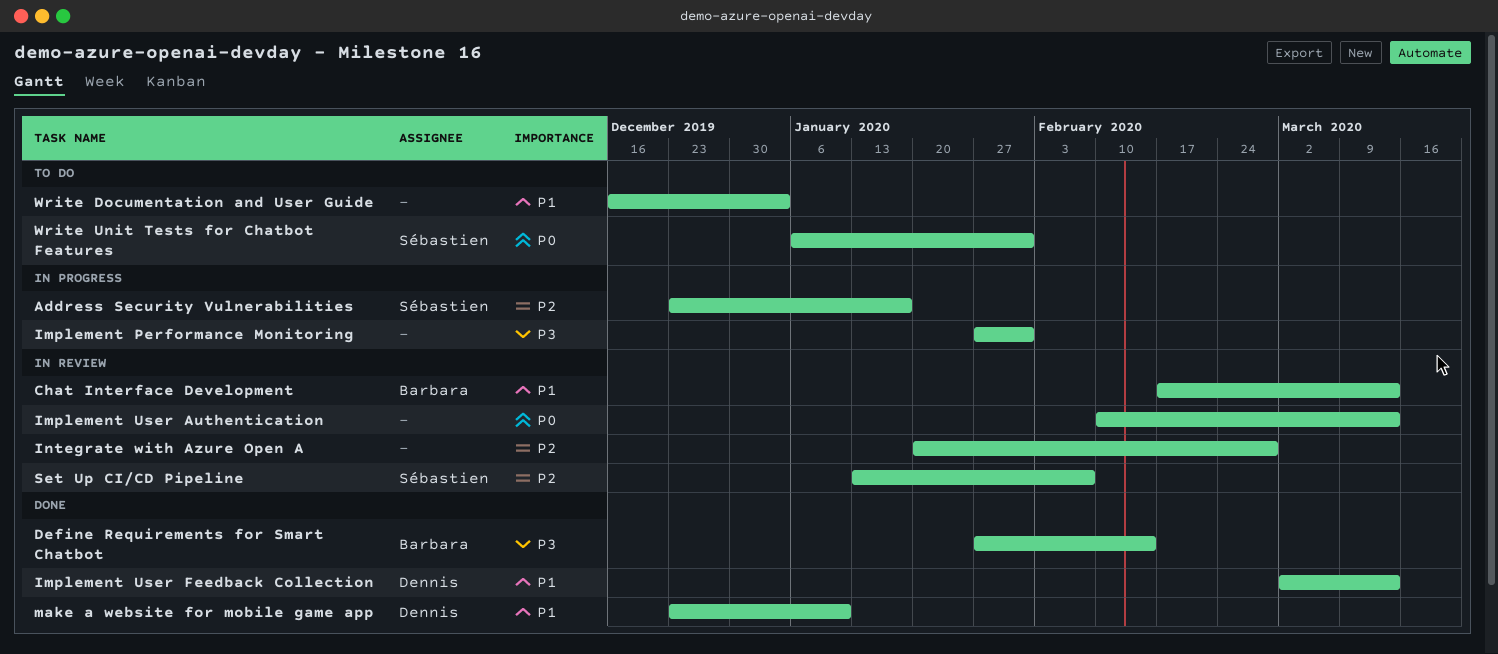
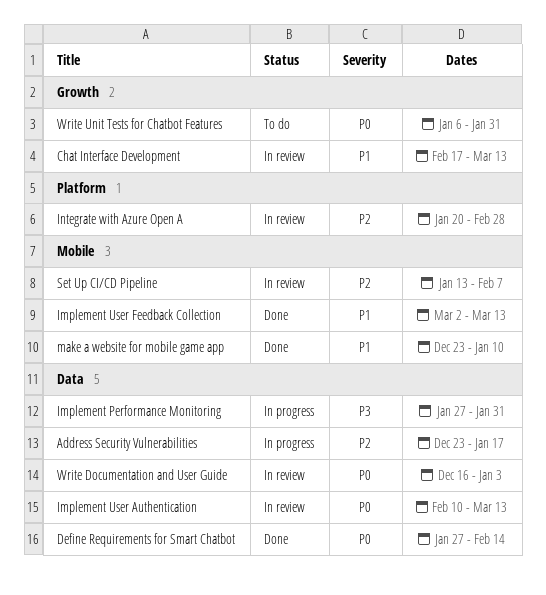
Define Requirements for Smart Chatbot, priority: P3 -> P0
Write Documentation and User Guide, status: To do -> In review
Write Documentation and User Guide, priority: P1 -> P0

